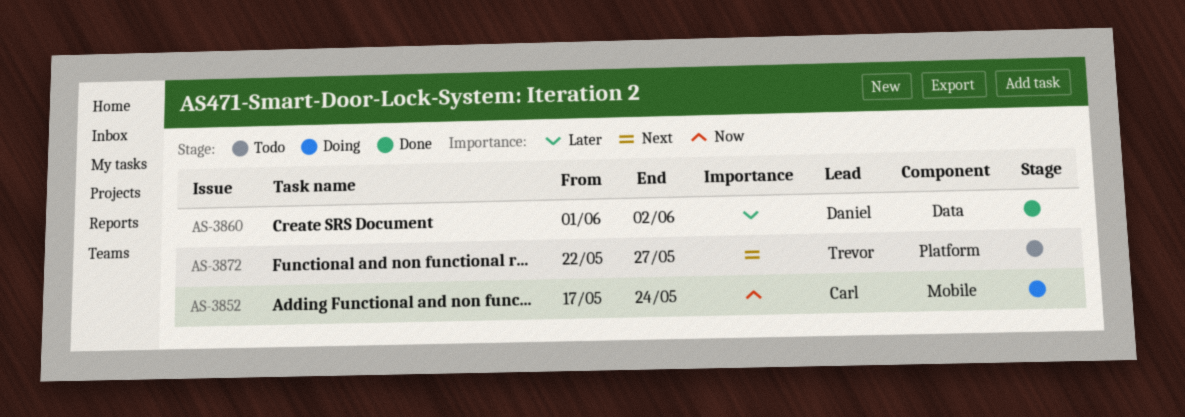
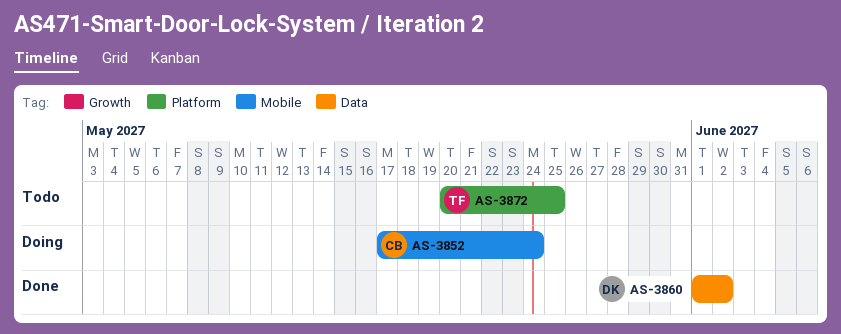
AS-3872, start: May 22 -> May 20
AS-3872, due: May 27 -> May 25

